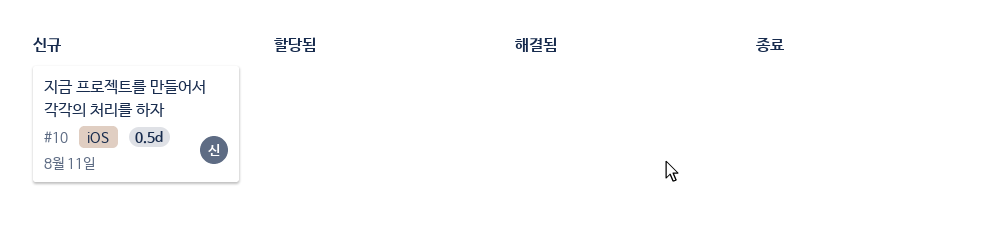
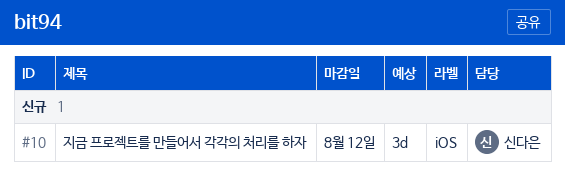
#10, estimate: 0.5d -> 3d
#10, due: Aug 11 -> Aug 12

